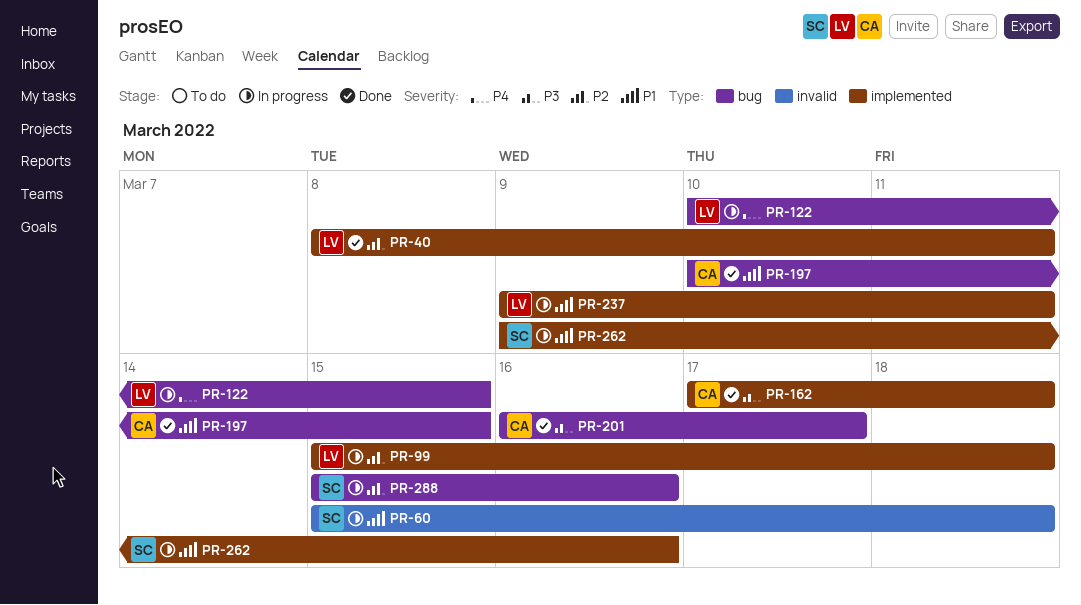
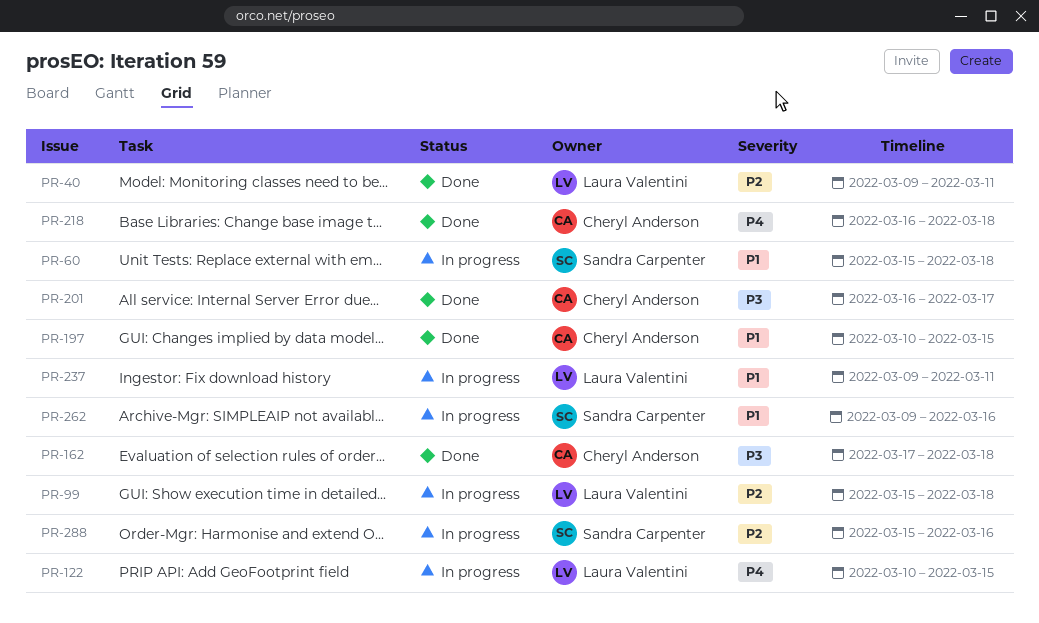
PR-40, start: Mar 8 -> Mar 9
PR-218: none -> present

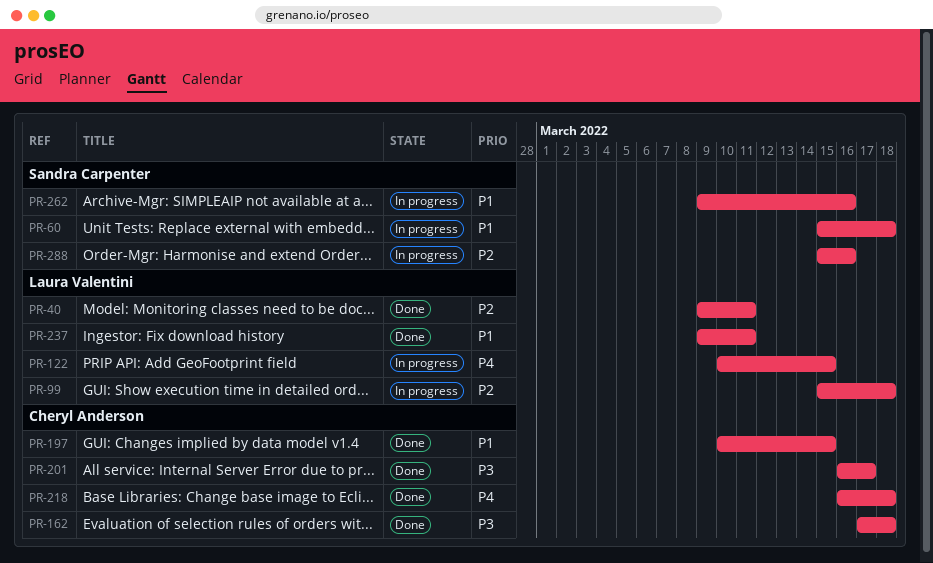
PR-237, status: In progress -> Done

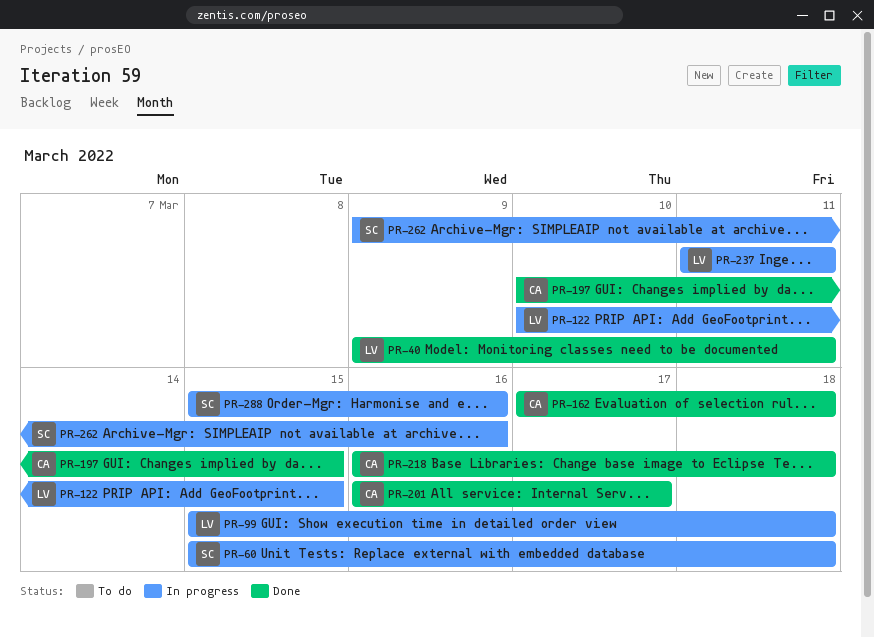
PR-237, status: Done -> In progress
PR-237, start: Mar 9 -> Mar 11

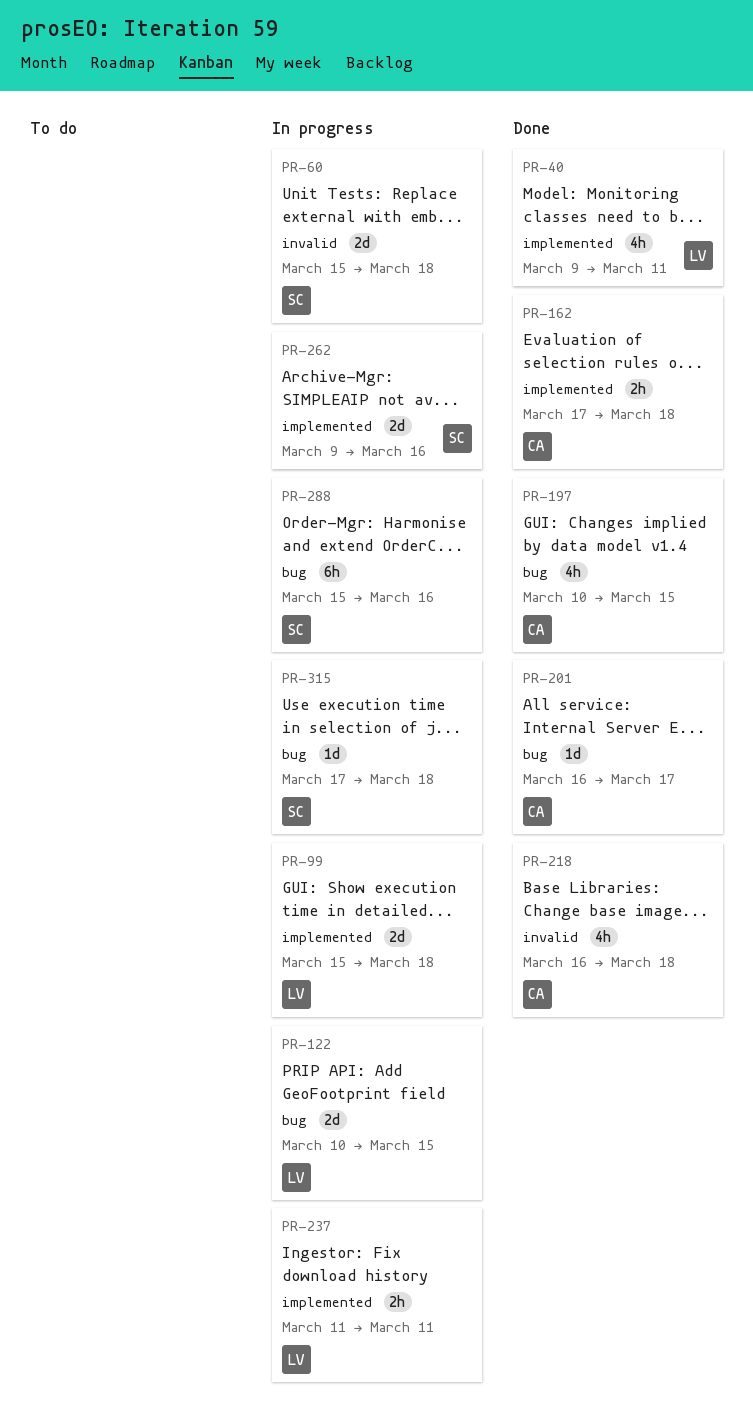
PR-315: none -> present

